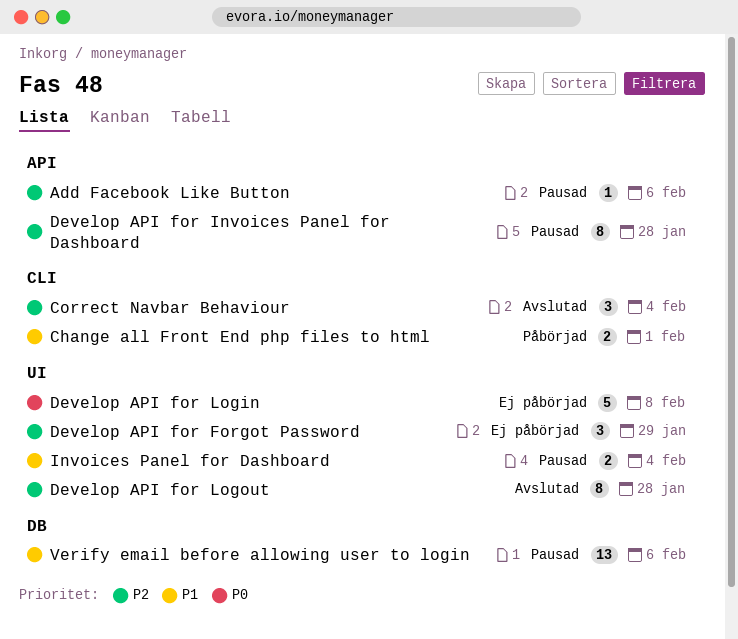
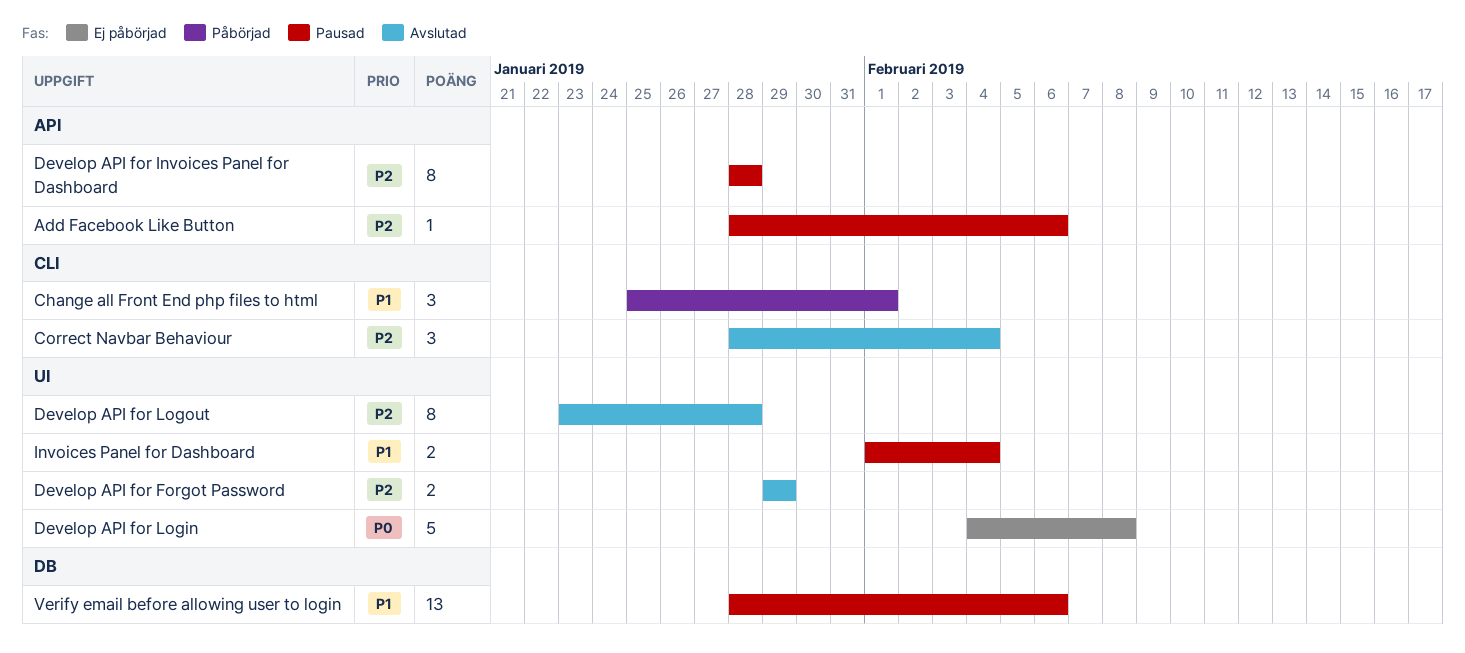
Change all Front End php files to html, estimate: 2 -> 3
Develop API for Forgot Password, status: Ej påbörjad -> Avslutad
Develop API for Forgot Password, estimate: 3 -> 2

